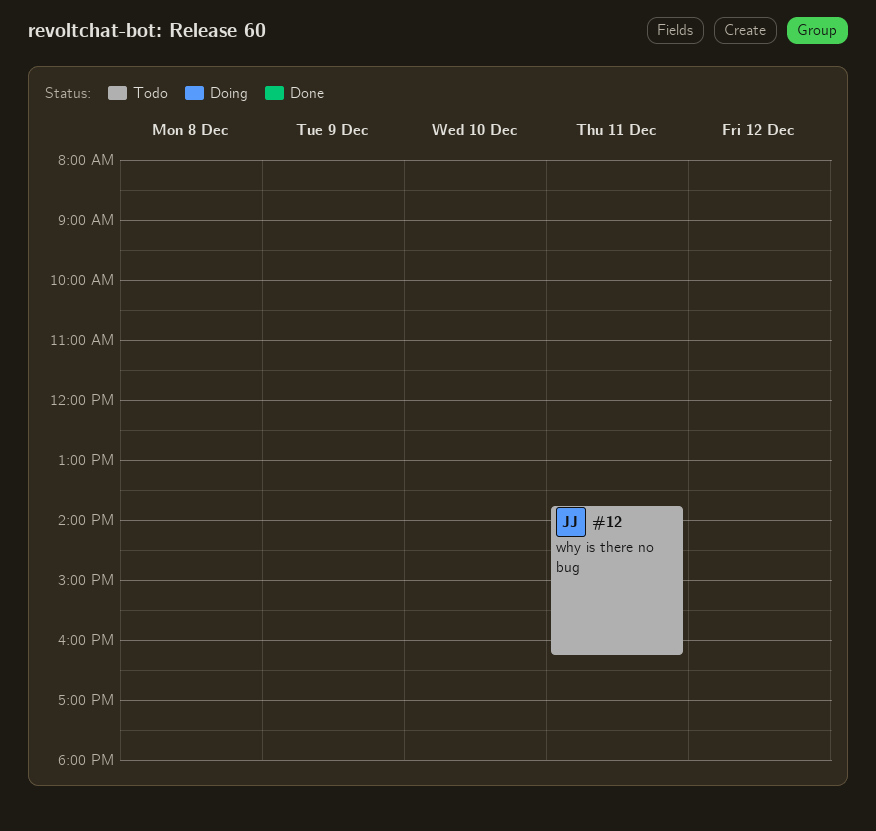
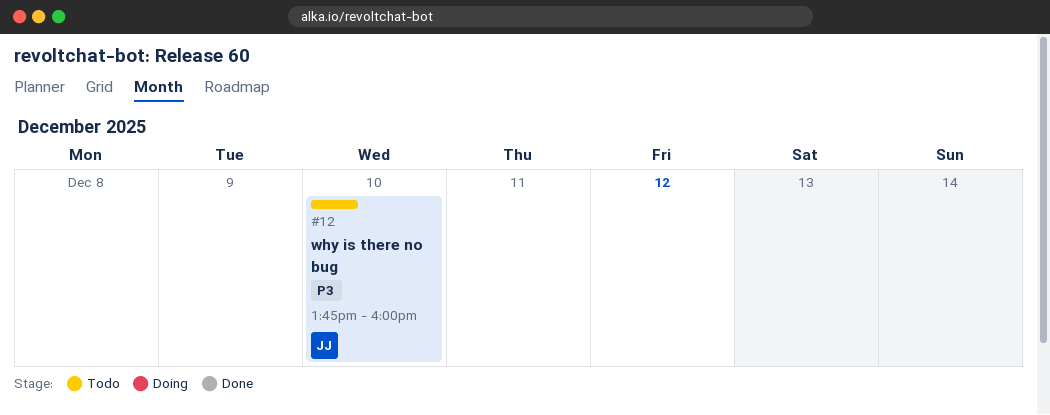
#12, day: Dec 11 -> Dec 10
#12, ends: 16:15 -> 16:00

